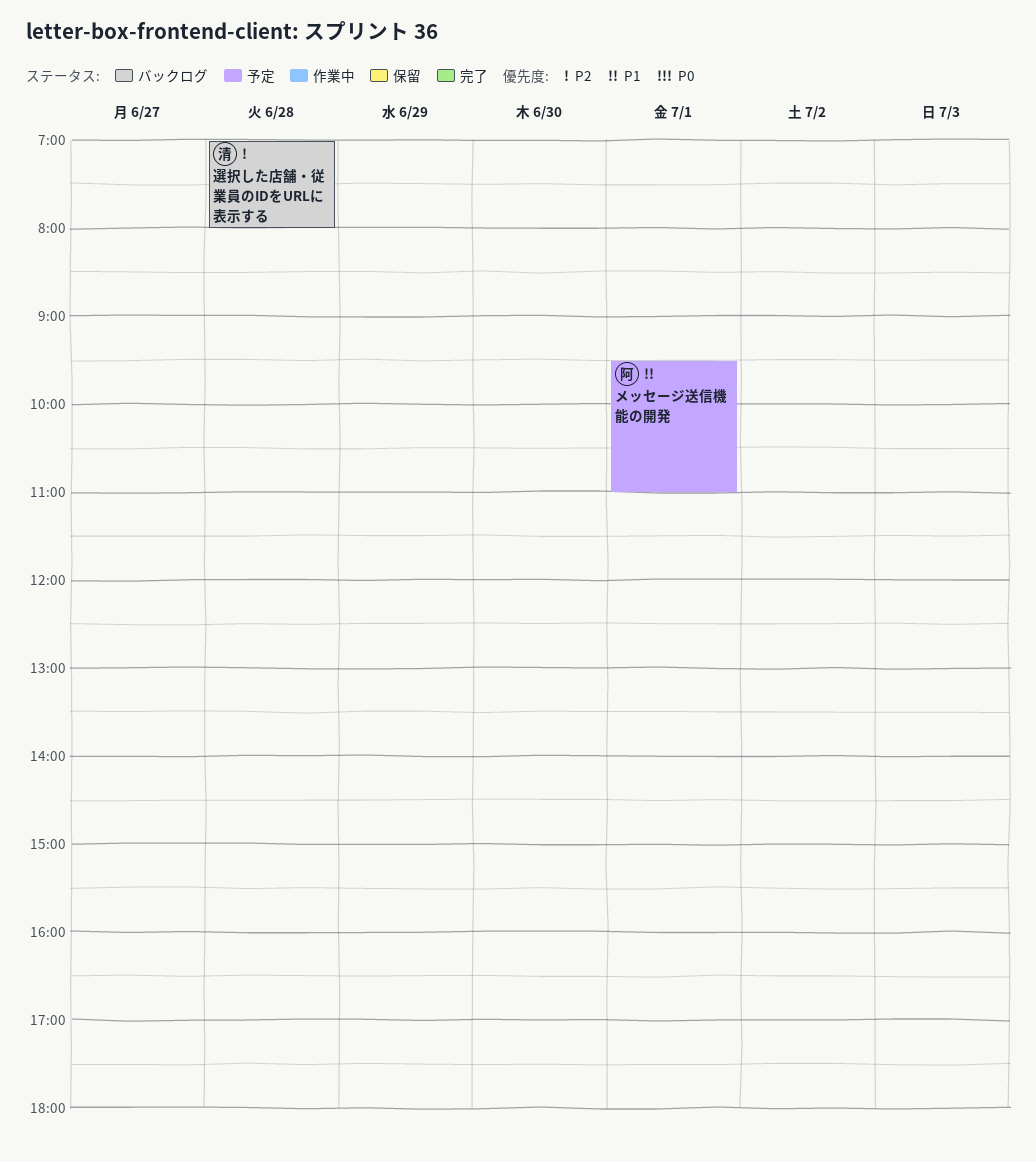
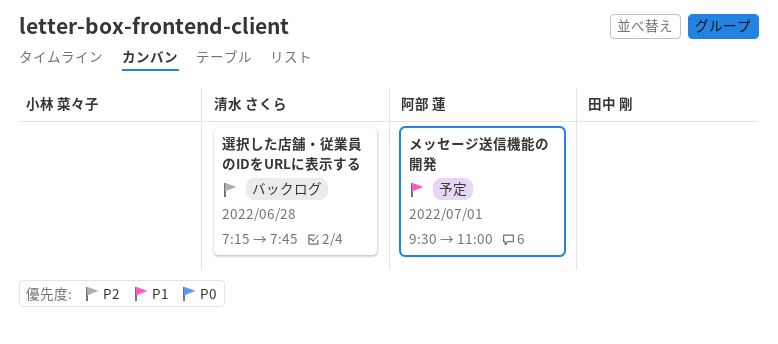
選択した店舗・従業員のIDをURLに表示する, begins: 07:00 -> 07:15
選択した店舗・従業員のIDをURLに表示する, ends: 08:00 -> 07:45

